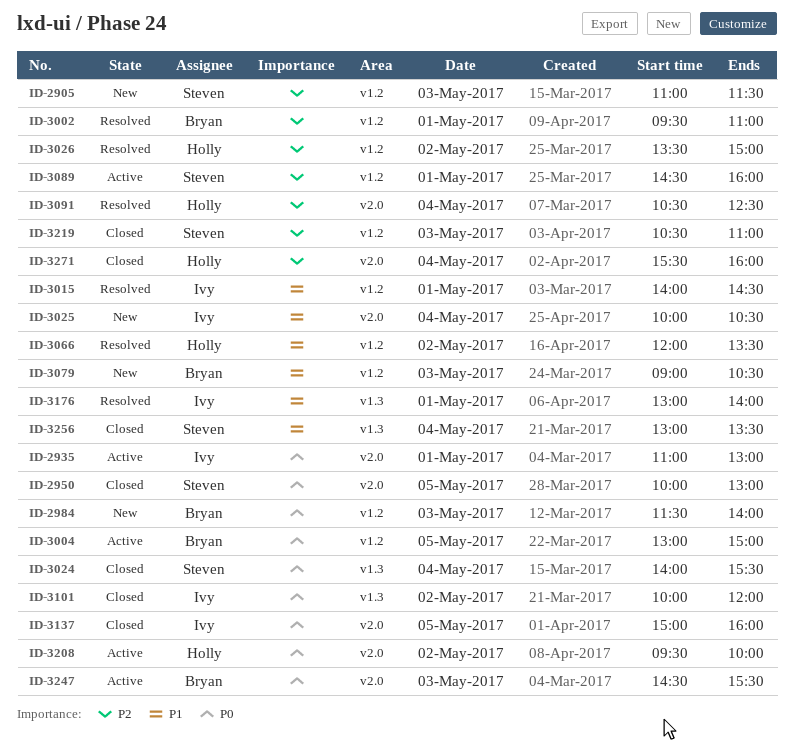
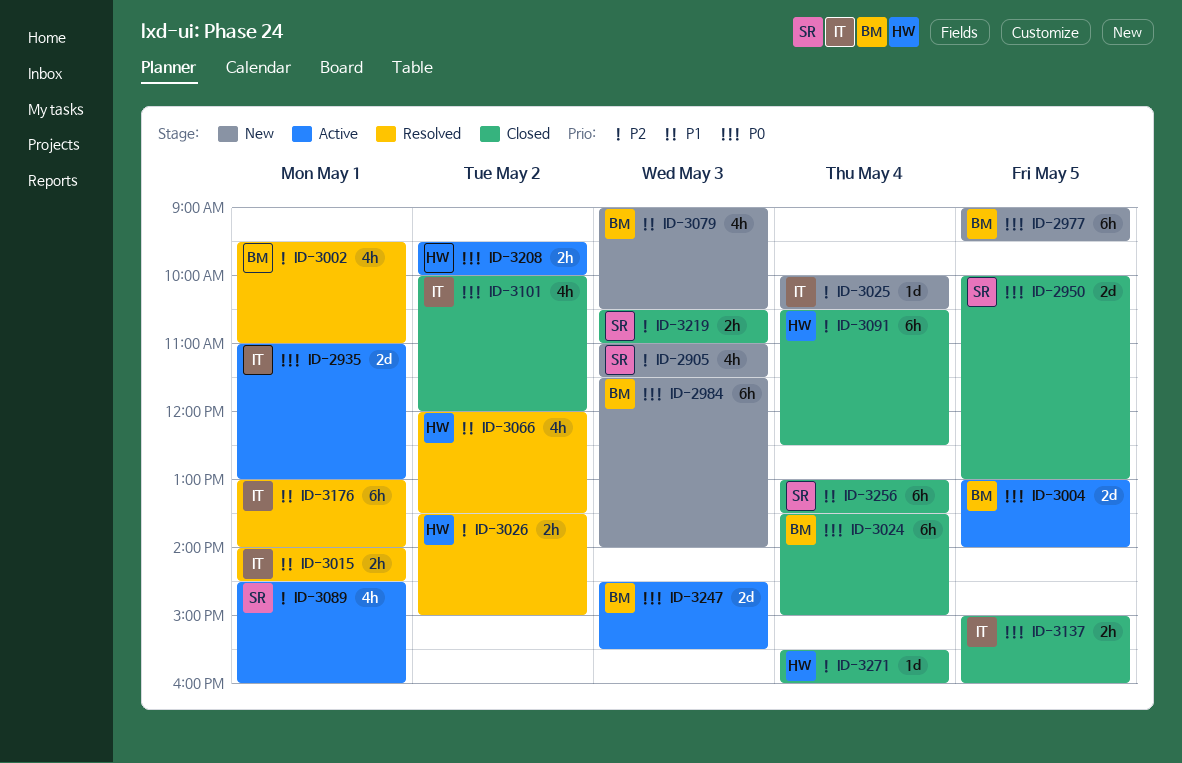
ID-2977: none -> present
ID-3004, ends: 15:00 -> 14:00
ID-3024, owner: Steven -> Bryan
ID-3024, begins: 14:00 -> 13:30
ID-3024, ends: 15:30 -> 15:00
ID-3025, priority: P1 -> P2
ID-3091, status: Resolved -> Closed

